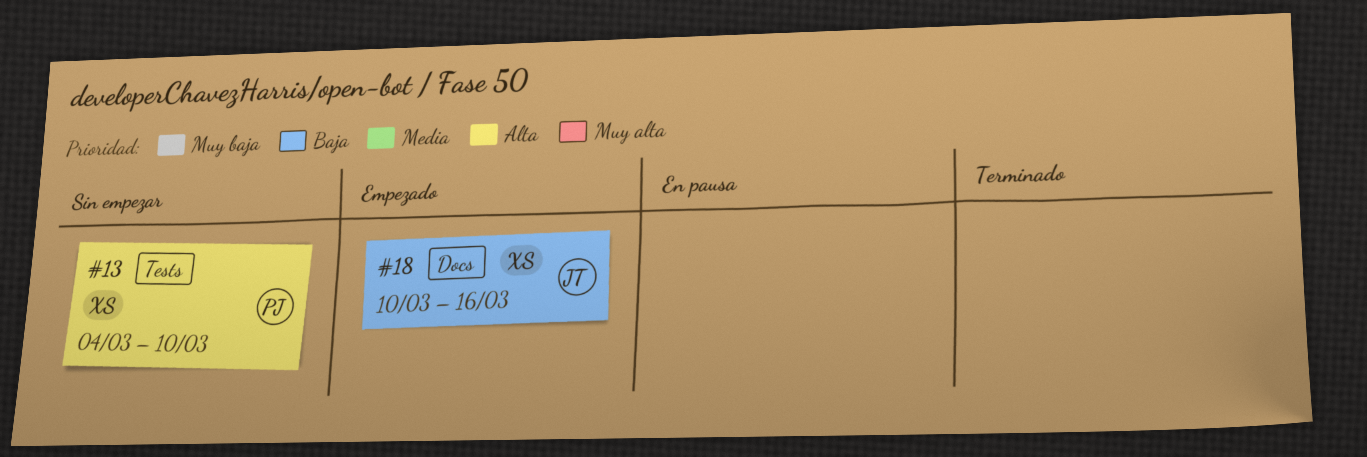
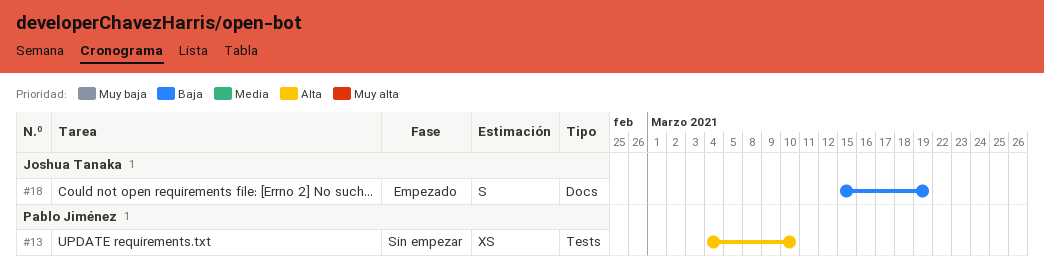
#18, estimate: XS -> S
#18, start: Mar 10 -> Mar 15
#18, due: Mar 16 -> Mar 19

